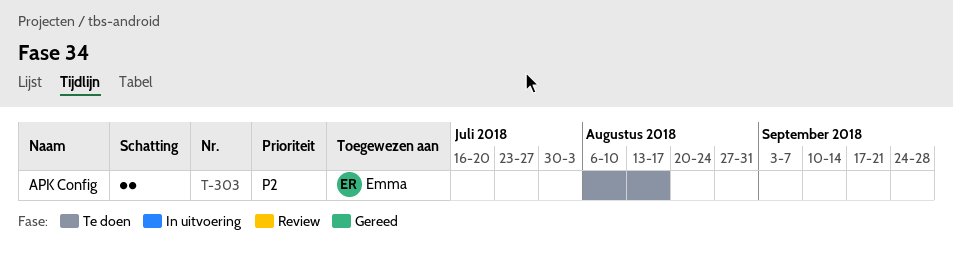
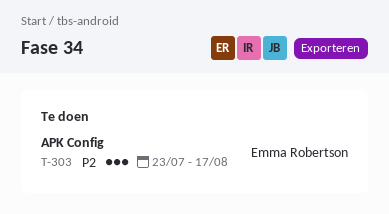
T-303, estimate: 2 -> 3
T-303, start: Aug 6 -> Jul 23

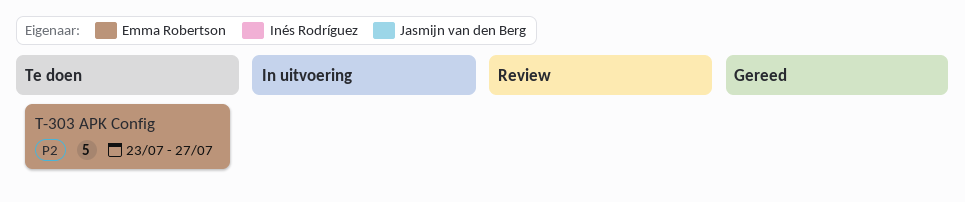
T-303, estimate: 3 -> 5
T-303, due: Aug 17 -> Jul 27

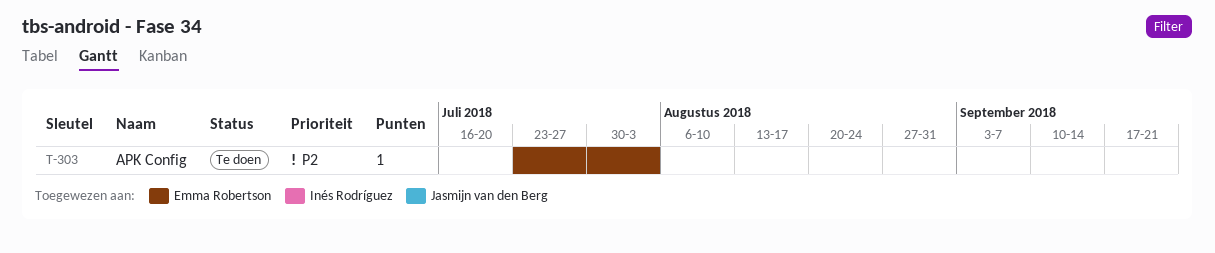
T-303, estimate: 5 -> 1
T-303, due: Jul 27 -> Aug 3

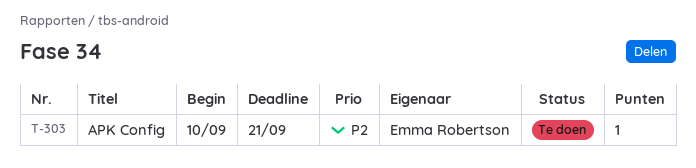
T-303, start: Jul 23 -> Sep 10
T-303, due: Aug 3 -> Sep 21

